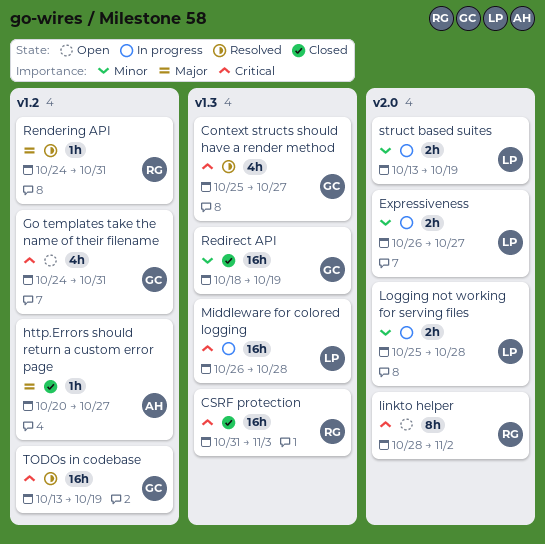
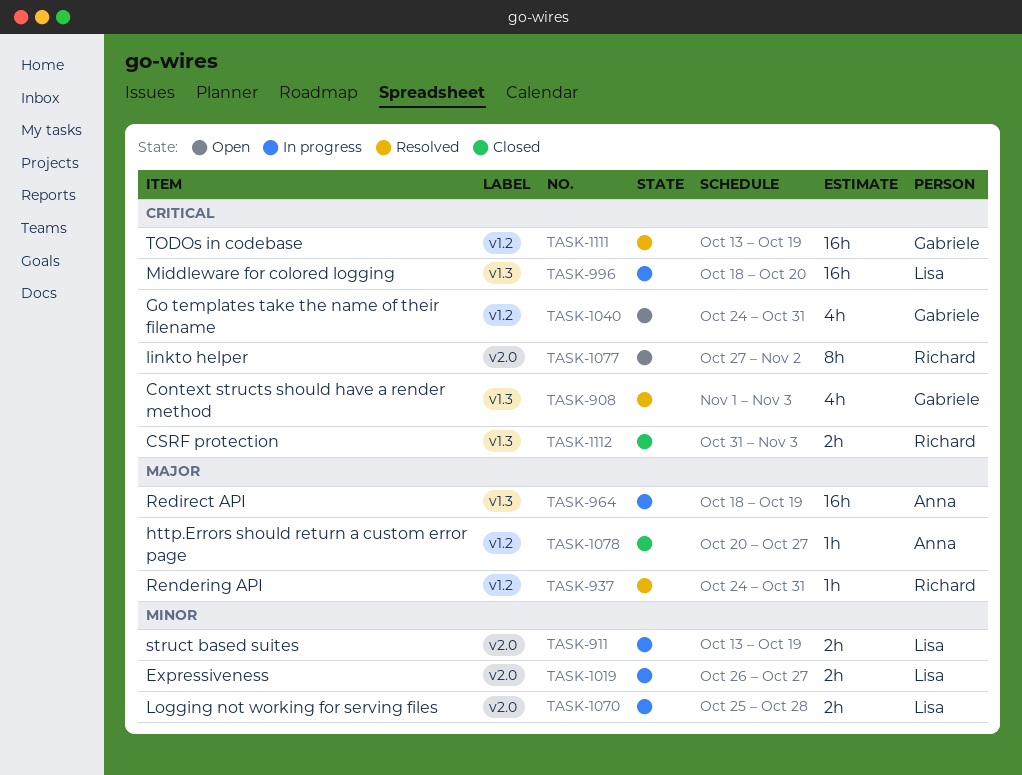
Context structs should have a render method, start: Oct 25 -> Nov 1
Context structs should have a render method, due: Oct 27 -> Nov 3
CSRF protection, estimate: 16h -> 2h
linkto helper, start: Oct 28 -> Oct 27
Middleware for colored logging, start: Oct 26 -> Oct 18
Middleware for colored logging, due: Oct 28 -> Oct 20
Redirect API, status: Closed -> In progress
Redirect API, owner: Gabriele -> Anna
Redirect API, priority: Minor -> Major

